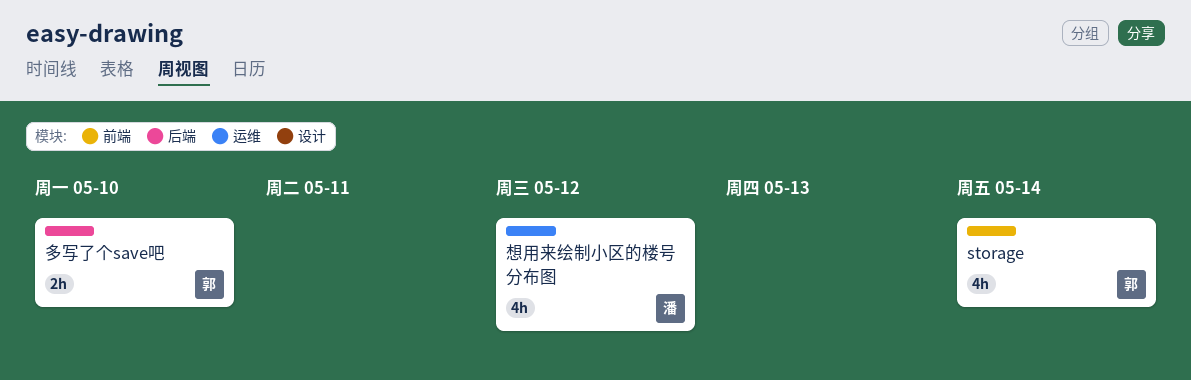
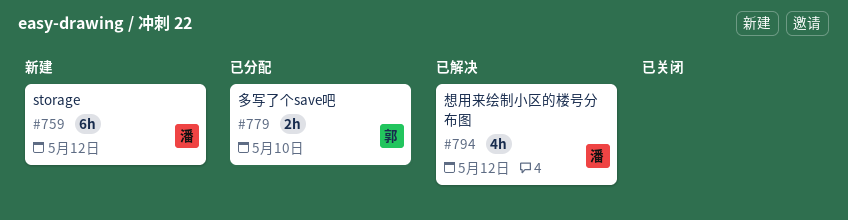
storage, owner: 郭 -> 潘
storage, estimate: 4h -> 6h
storage, due: May 14 -> May 12

